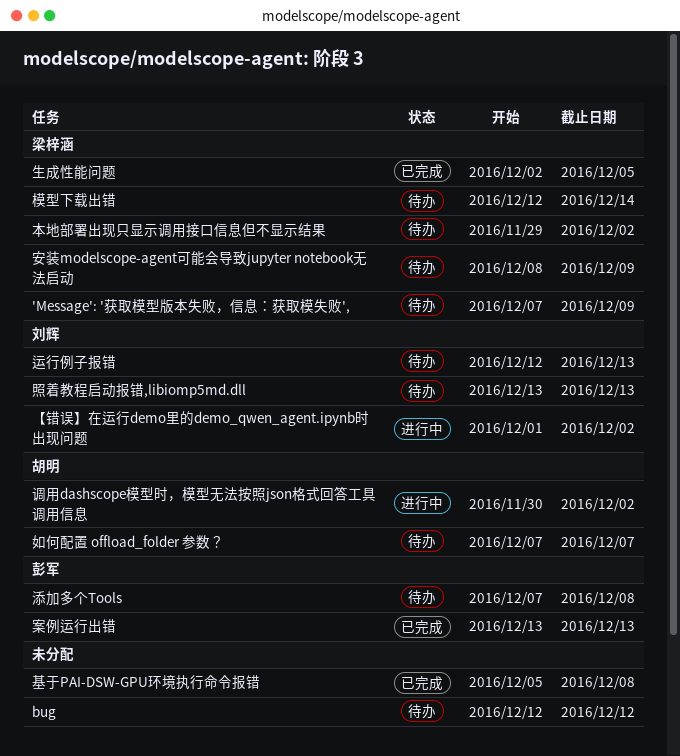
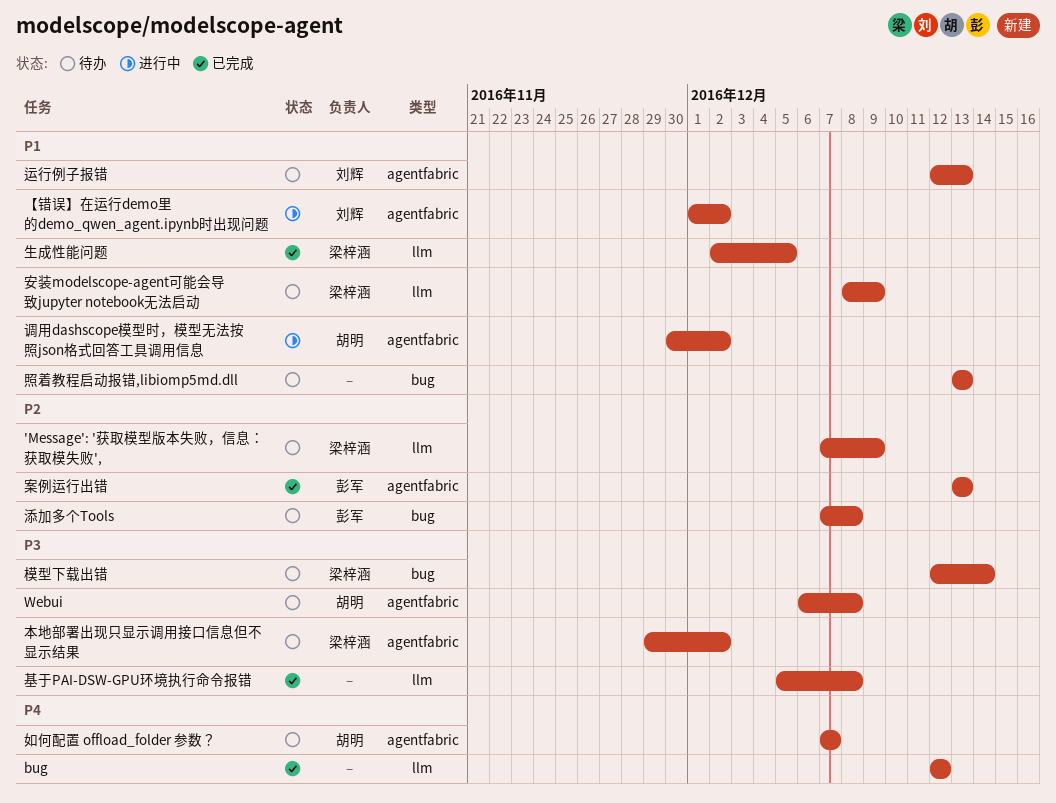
bug, status: 待办 -> 已完成
Webui: none -> present
照着教程启动报错,libiomp5md.dll, owner: 刘辉 -> none

